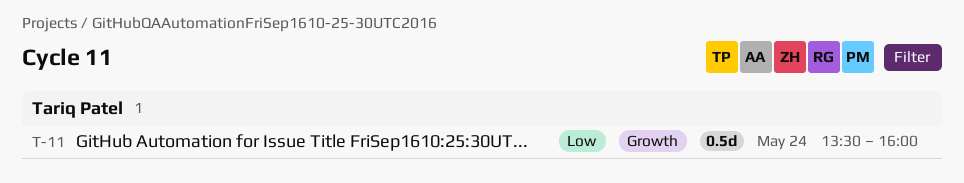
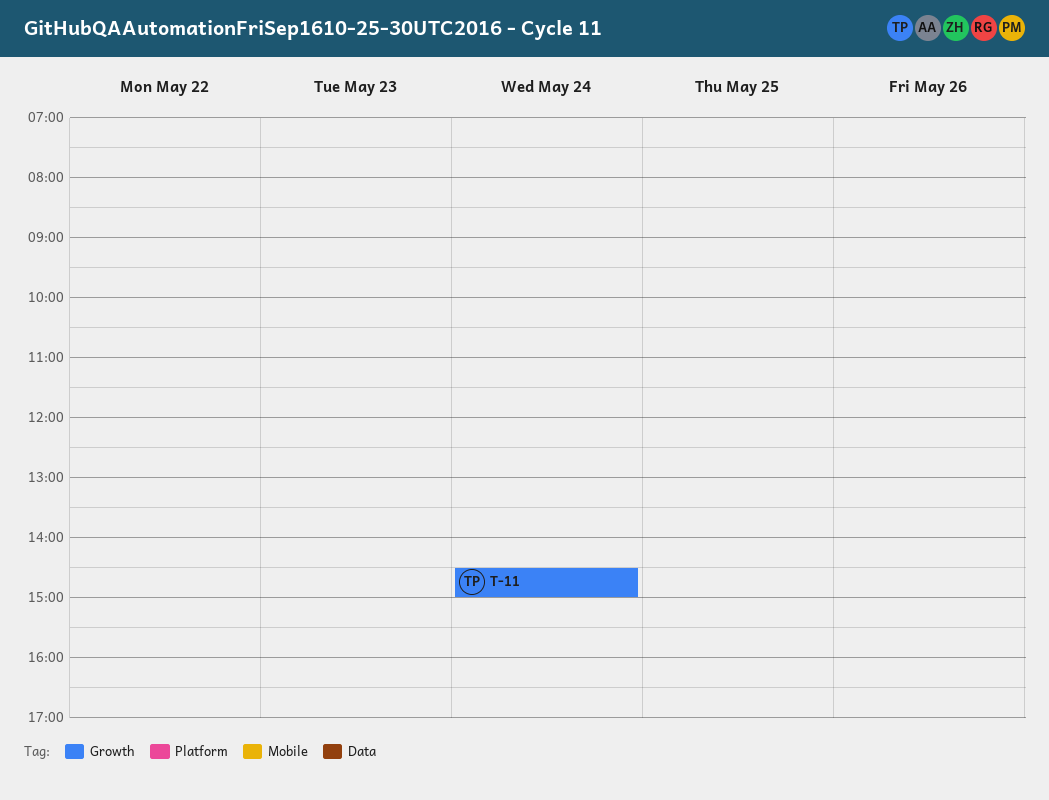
T-11, begins: 13:30 -> 14:30
T-11, ends: 16:00 -> 15:00

